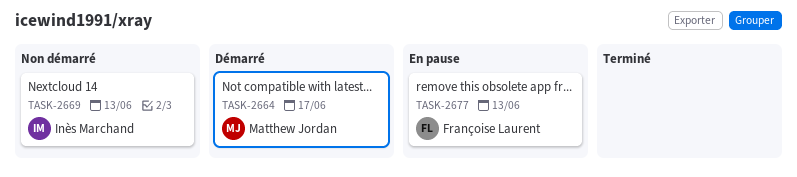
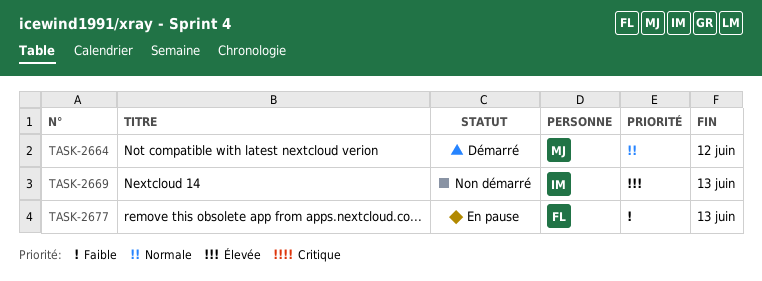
TASK-2664, due: Jun 17 -> Jun 12

